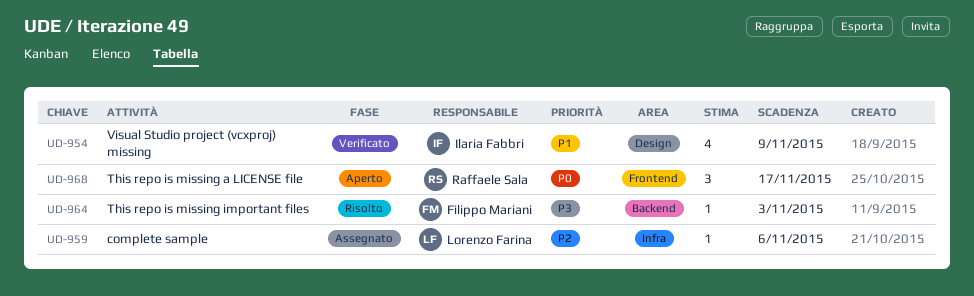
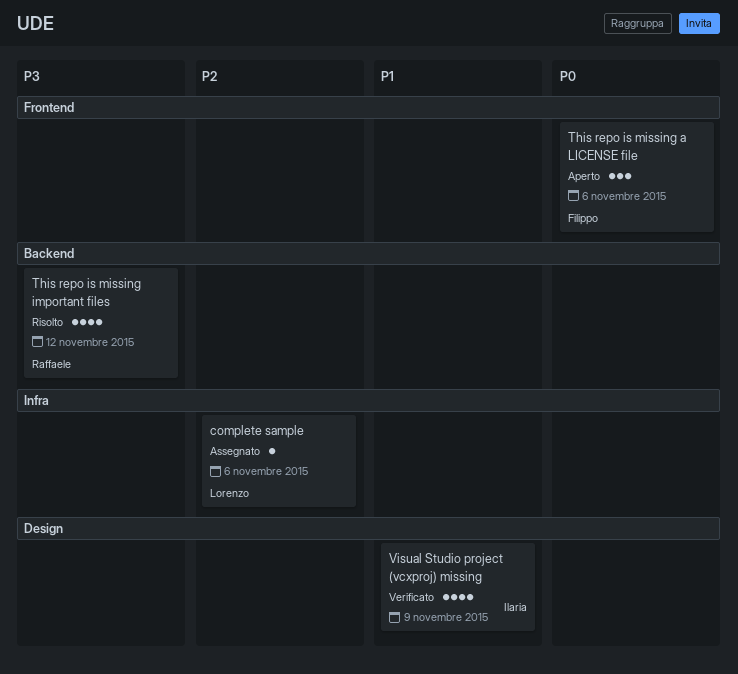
This repo is missing a LICENSE file, owner: Raffaele Sala -> Filippo Mariani
This repo is missing a LICENSE file, due: Nov 17 -> Nov 6
This repo is missing important files, owner: Filippo Mariani -> Raffaele Sala
This repo is missing important files, estimate: 1 -> 4
This repo is missing important files, due: Nov 3 -> Nov 12

